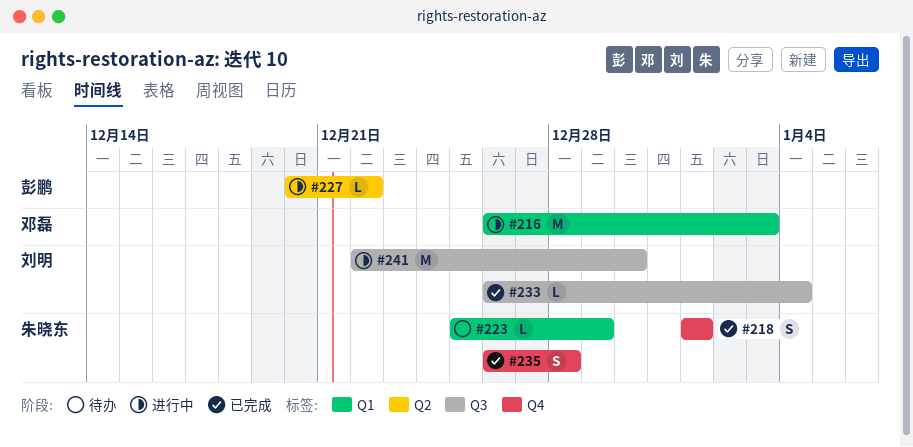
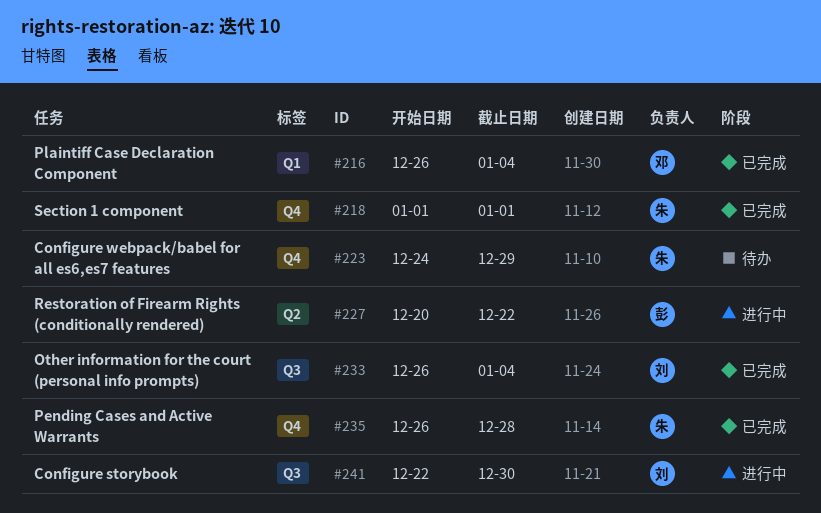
#216, status: 进行中 -> 已完成
#216, due: Jan 3 -> Jan 4
#223, label: Q1 -> Q4
#223, start: Dec 25 -> Dec 24

